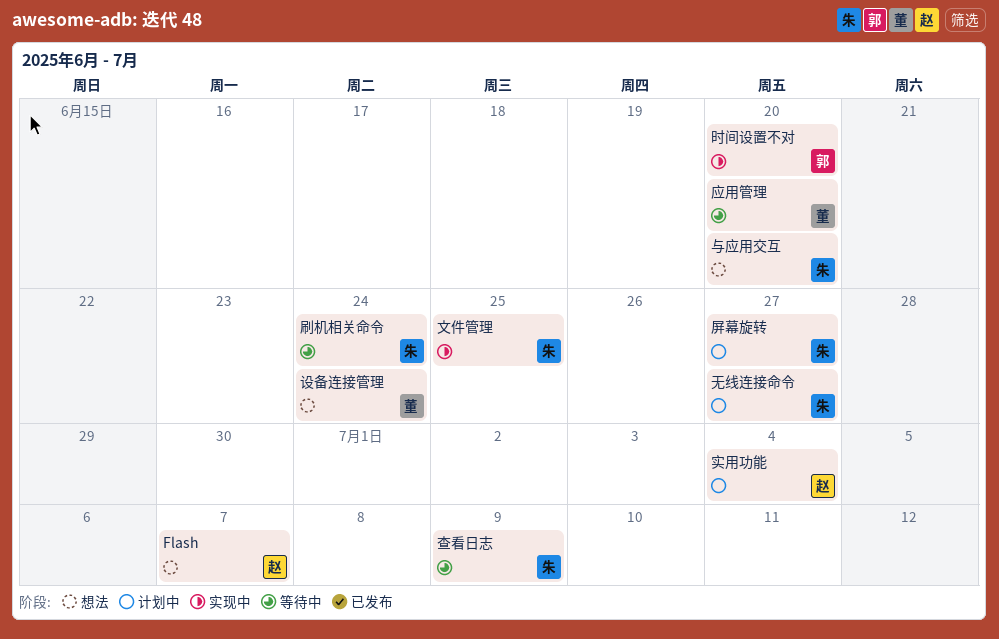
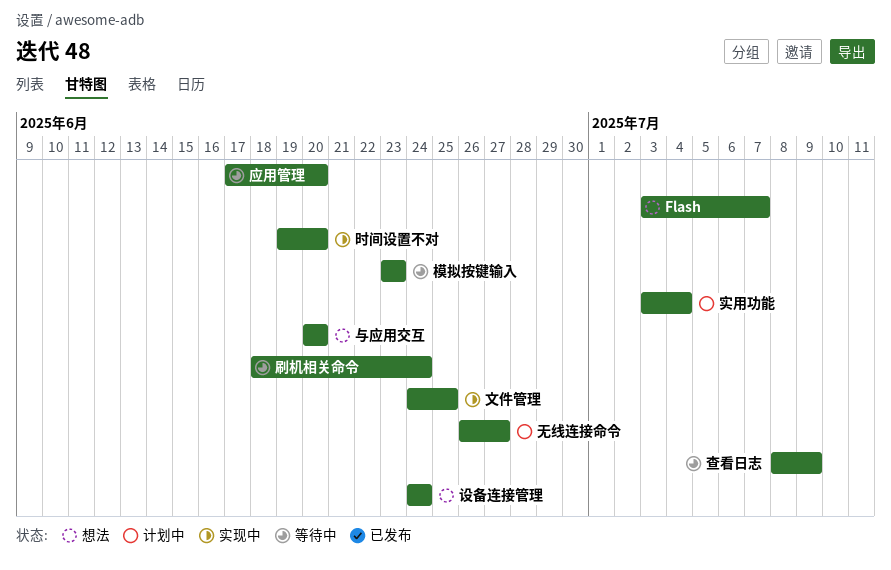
屏幕旋转: present -> none
模拟按键输入: none -> present

